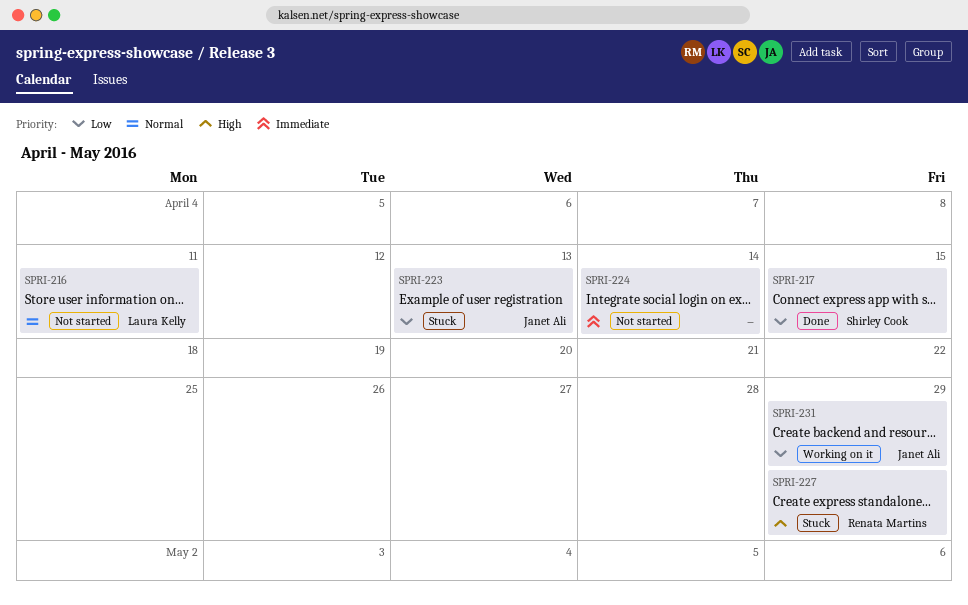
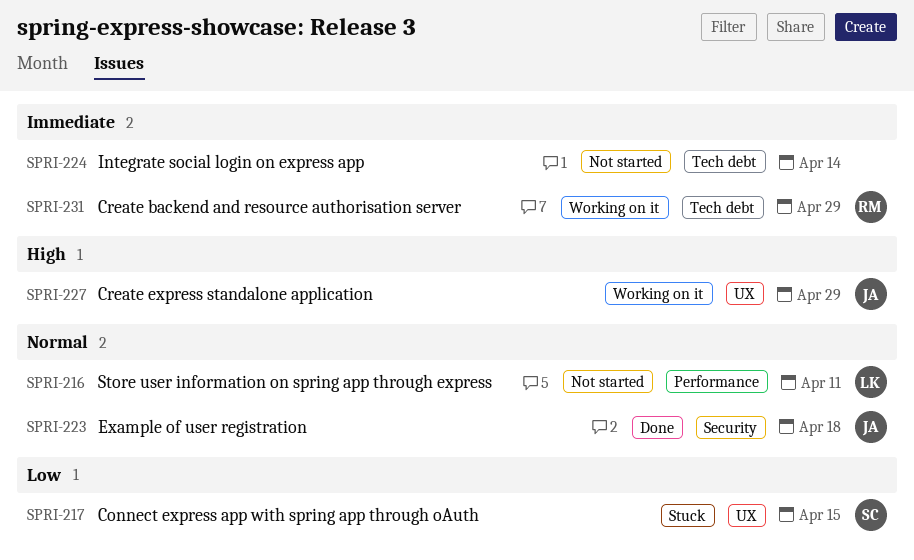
SPRI-217, status: Done -> Stuck
SPRI-223, status: Stuck -> Done
SPRI-223, priority: Low -> Normal
SPRI-223, due: Apr 13 -> Apr 18
SPRI-227, status: Stuck -> Working on it
SPRI-227, owner: Renata Martins -> Janet Ali
SPRI-231, owner: Janet Ali -> Renata Martins
SPRI-231, priority: Low -> Immediate

